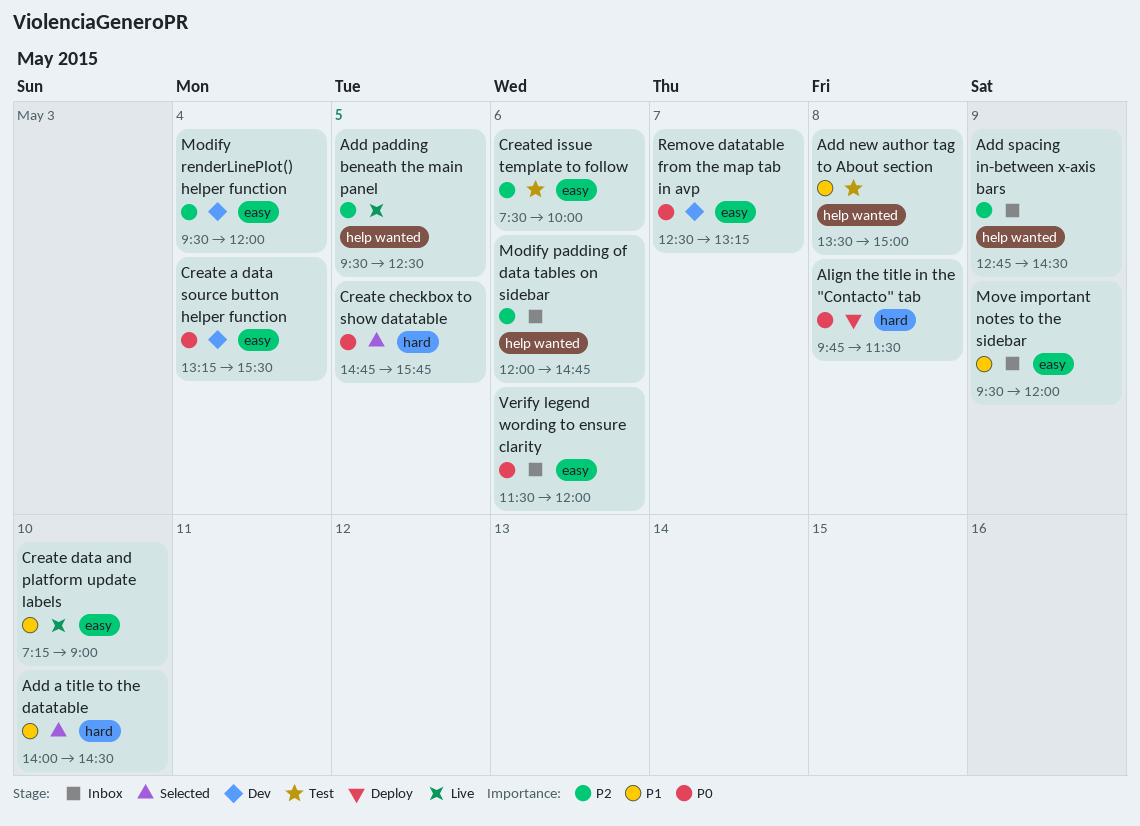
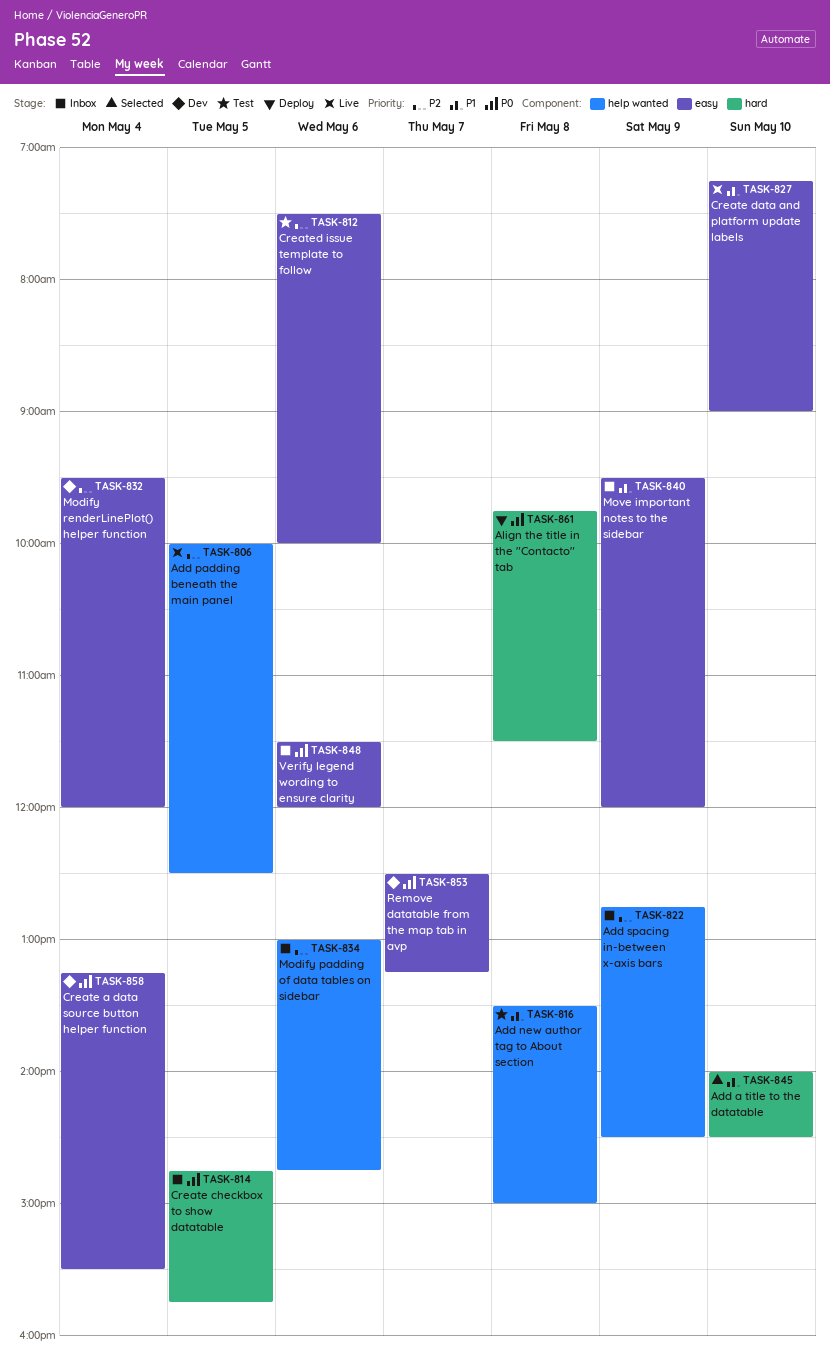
Add padding beneath the main panel, begins: 09:30 -> 10:00
Create checkbox to show datatable, status: Selected -> Inbox
Modify padding of data tables on sidebar, begins: 12:00 -> 13:00

